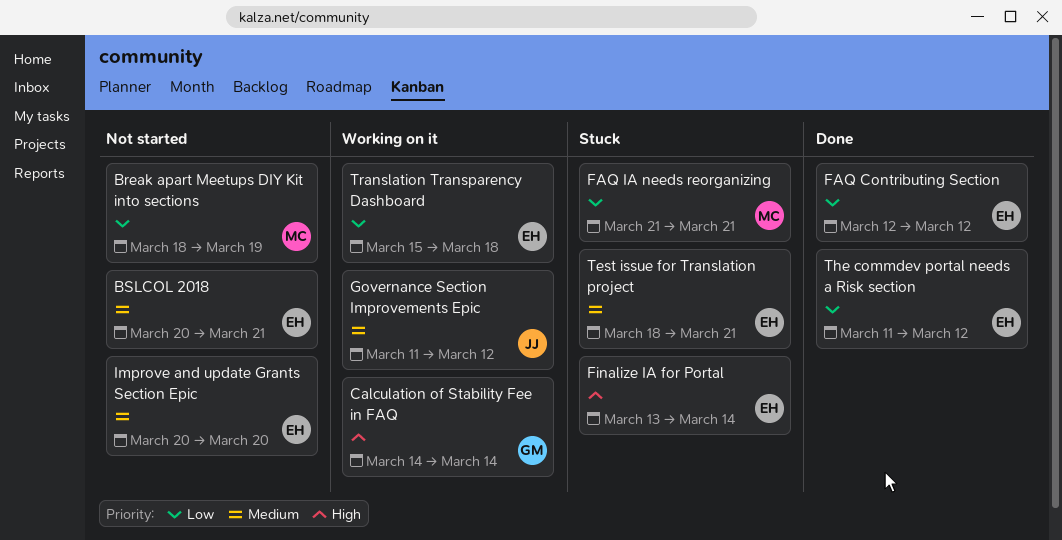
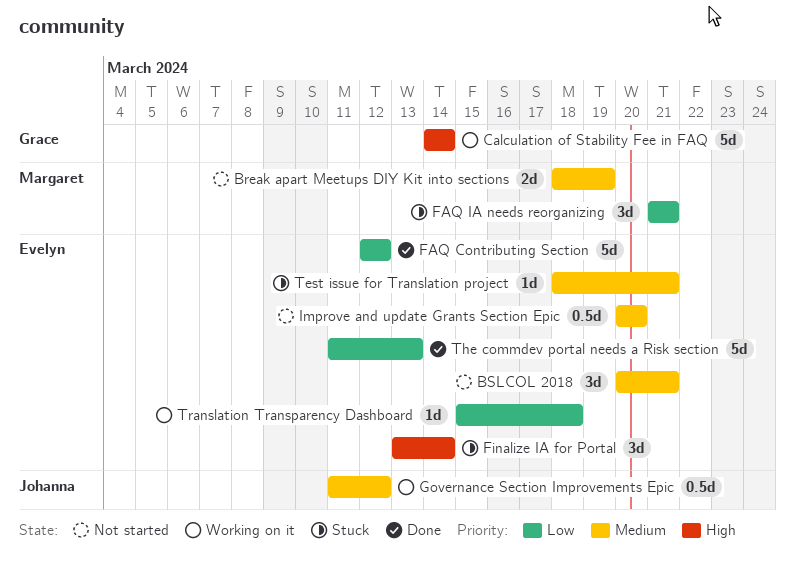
Break apart Meetups DIY Kit into sections, priority: Low -> Medium
The commdev portal needs a Risk section, due: Mar 12 -> Mar 13

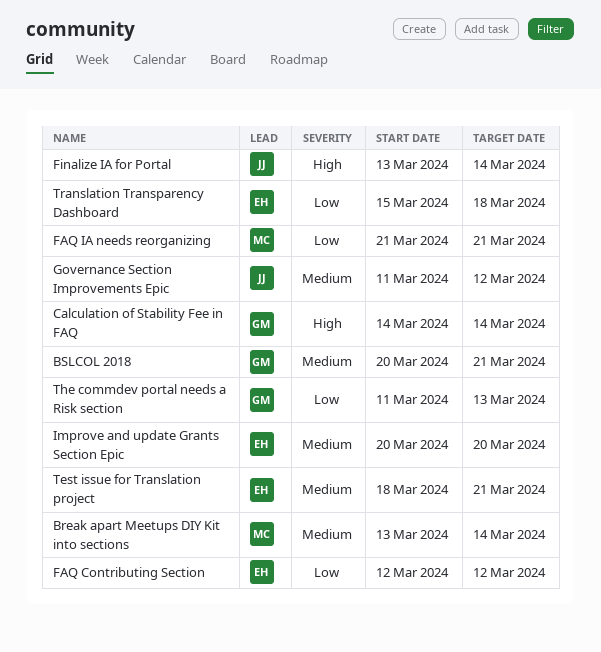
Break apart Meetups DIY Kit into sections, start: Mar 18 -> Mar 13
Break apart Meetups DIY Kit into sections, due: Mar 19 -> Mar 14
BSLCOL 2018, owner: Evelyn -> Grace
Finalize IA for Portal, owner: Evelyn -> Johanna
The commdev portal needs a Risk section, owner: Evelyn -> Grace

